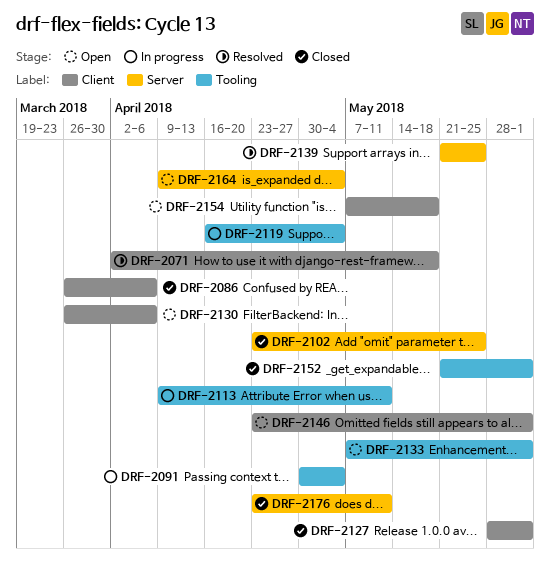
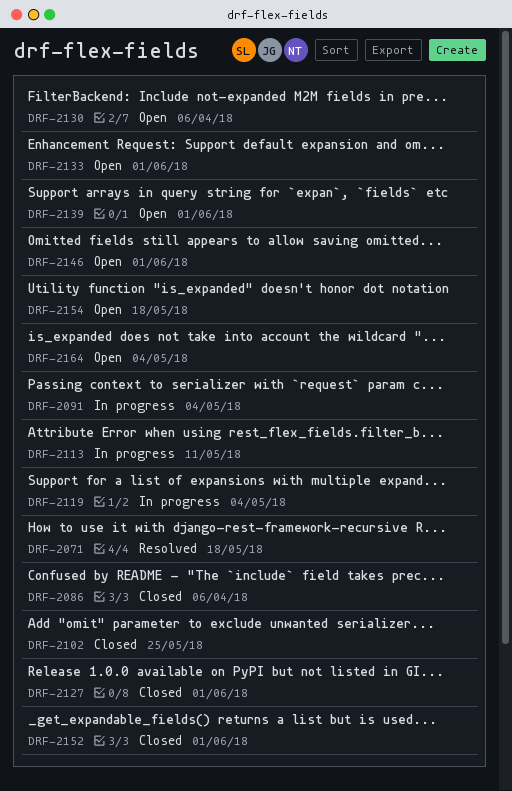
DRF-2139, status: Resolved -> Open
DRF-2139, due: May 25 -> Jun 1
DRF-2176: present -> none

